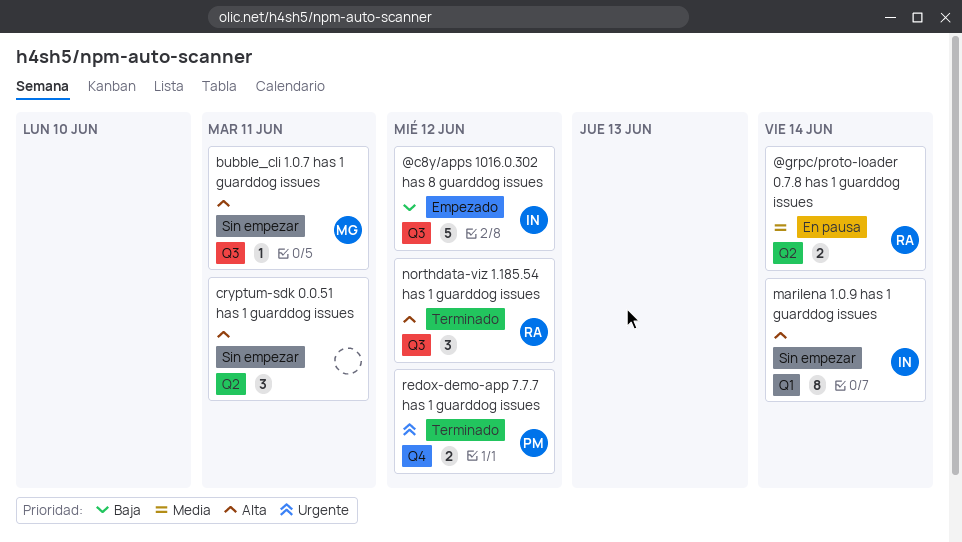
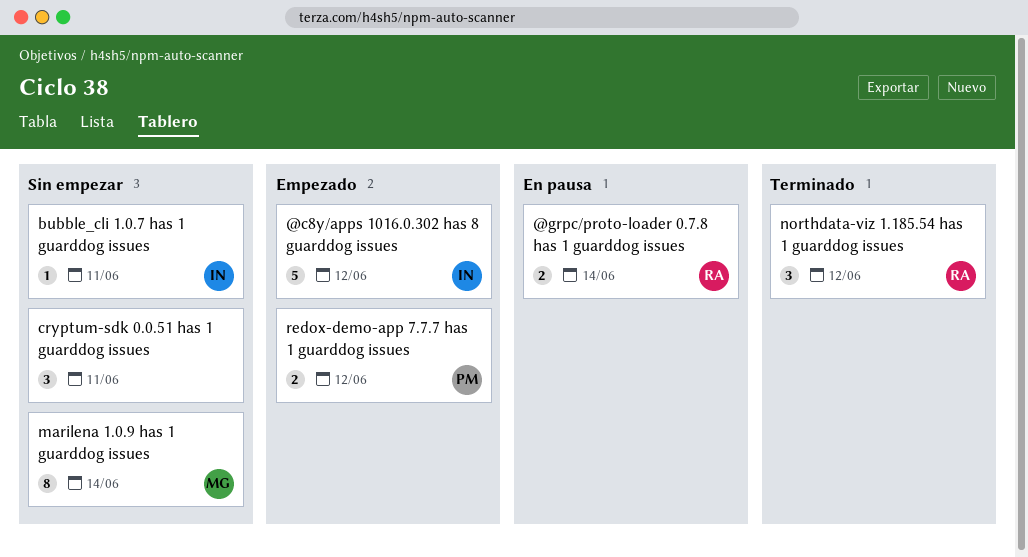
bubble_cli 1.0.7 has 1 guarddog issues, owner: MG -> IN
marilena 1.0.9 has 1 guarddog issues, owner: IN -> MG
redox-demo-app 7.7.7 has 1 guarddog issues, status: Terminado -> Empezado

